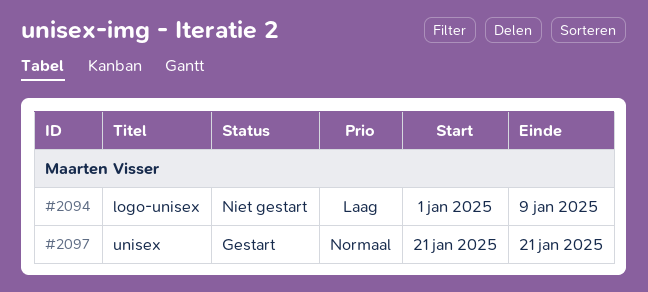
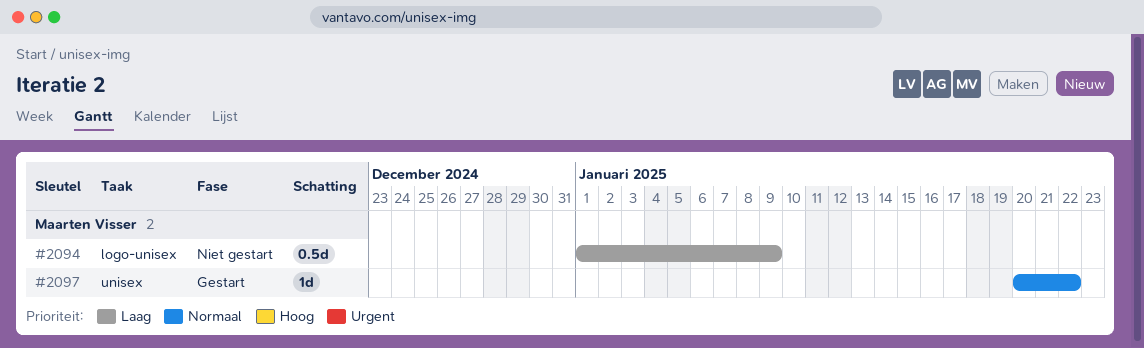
#2097, start: Jan 21 -> Jan 20
#2097, due: Jan 21 -> Jan 22

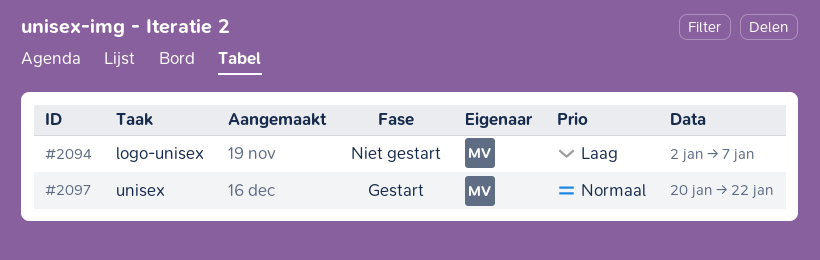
#2094, start: Jan 1 -> Jan 2
#2094, due: Jan 9 -> Jan 7

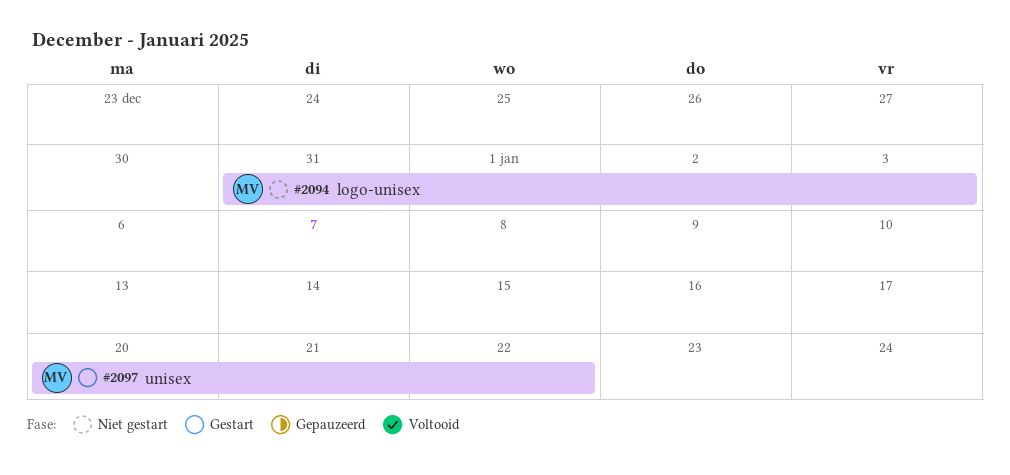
#2094, start: Jan 2 -> Dec 31
#2094, due: Jan 7 -> Jan 3

